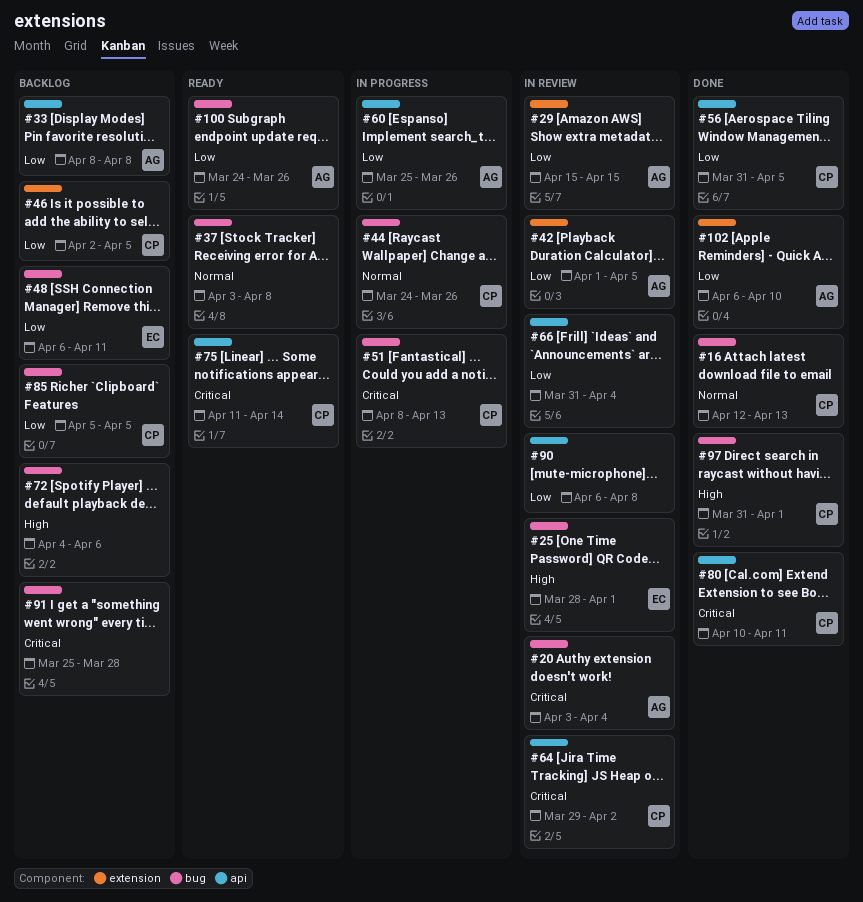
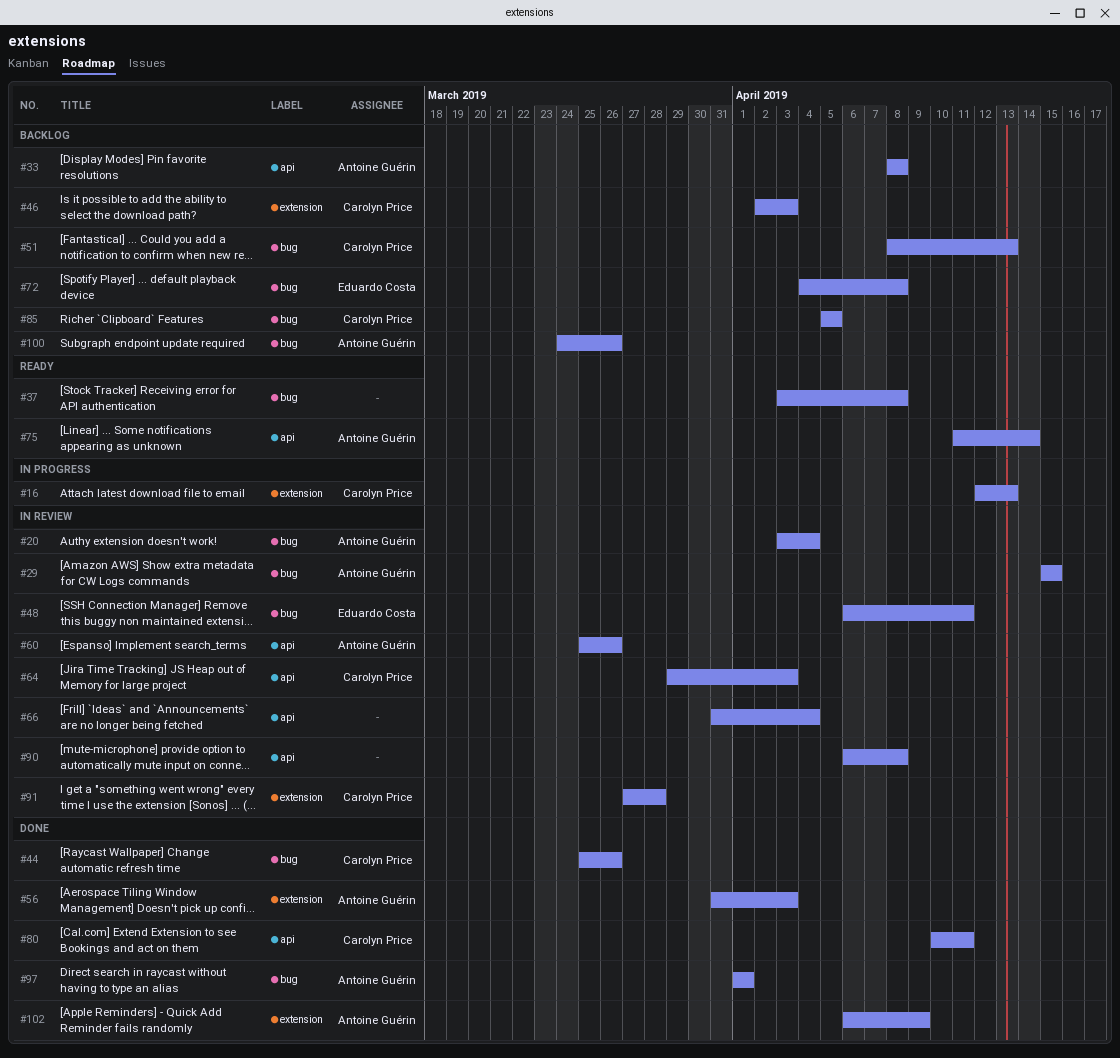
#16, status: Done -> In progress
#16, label: bug -> extension
#25: present -> none
#29, label: extension -> bug
#42: present -> none
#44, status: In progress -> Done
#44, start: Mar 24 -> Mar 25
#46, due: Apr 5 -> Apr 3
#48, status: Backlog -> In review
#51, status: In progress -> Backlog
#56, owner: Carolyn Price -> Antoine Guérin
#56, label: api -> extension
#56, due: Apr 5 -> Apr 3
#60, status: In progress -> In review
#64, due: Apr 2 -> Apr 3
#72, owner: none -> Eduardo Costa
#72, due: Apr 6 -> Apr 8
#75, owner: Carolyn Price -> Antoine Guérin
#91, status: Backlog -> In review
#91, owner: none -> Carolyn Price
#91, label: bug -> extension
#91, start: Mar 25 -> Mar 27
#97, owner: Carolyn Price -> Antoine Guérin
#97, start: Mar 31 -> Apr 1
#100, status: Ready -> Backlog
#102, due: Apr 10 -> Apr 9

